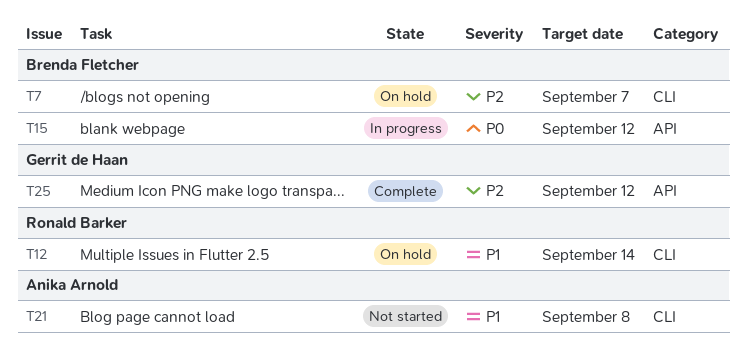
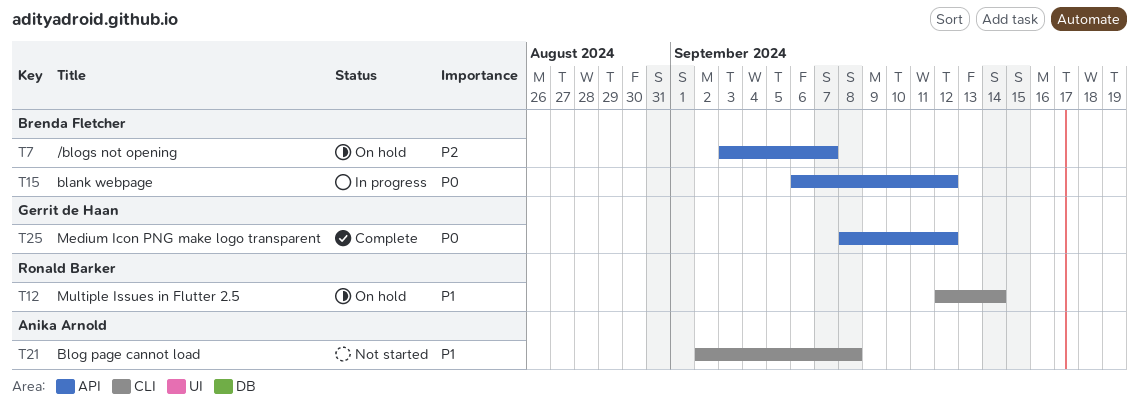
T7, label: CLI -> API
T25, priority: P2 -> P0

